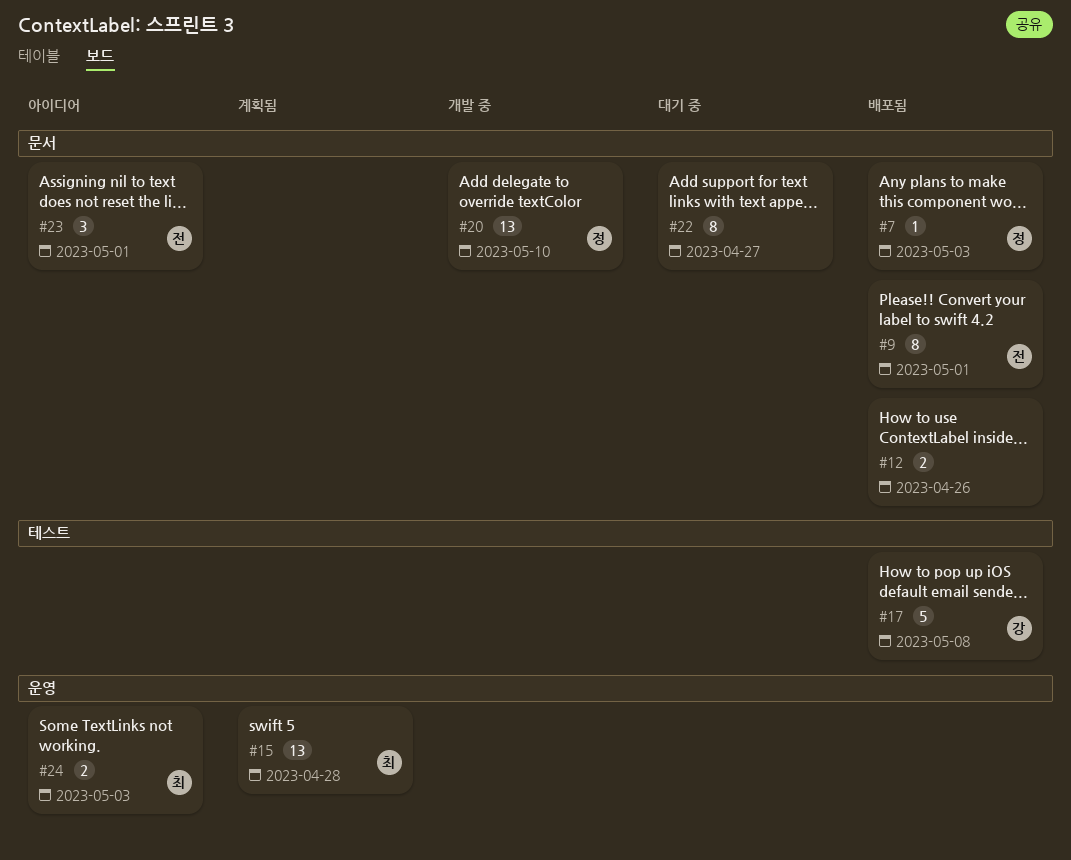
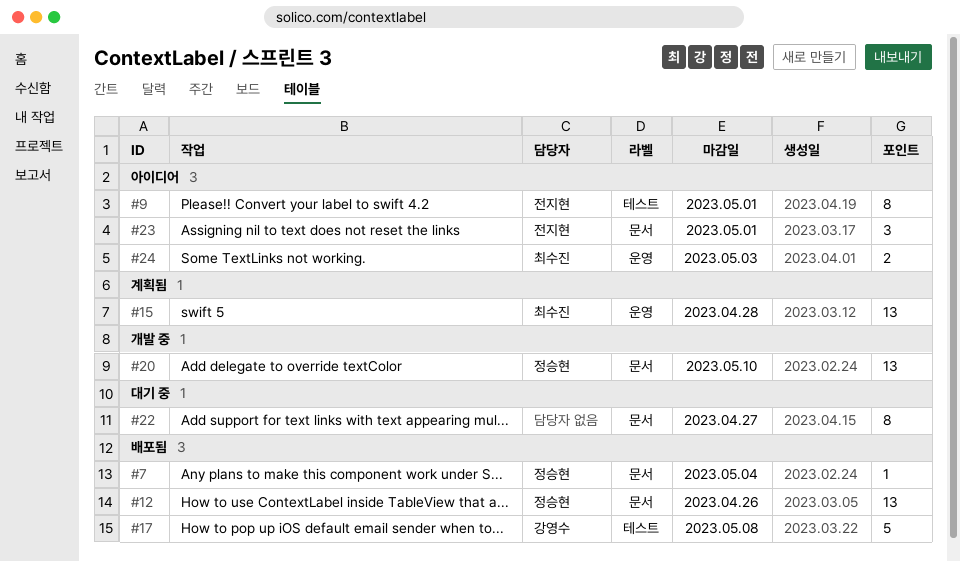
#7, due: May 3 -> May 4
#9, status: 배포됨 -> 아이디어
#9, label: 문서 -> 테스트
#12, owner: none -> 정승현
#12, estimate: 2 -> 13

